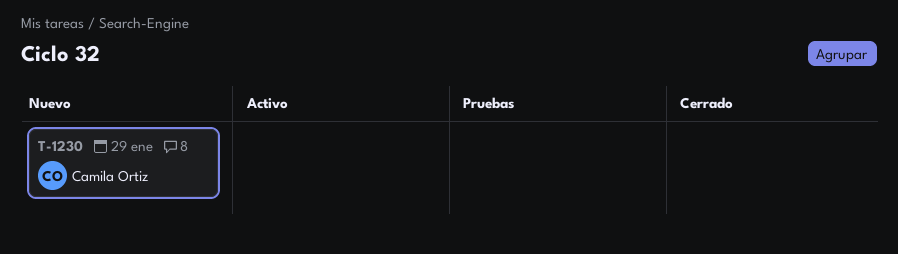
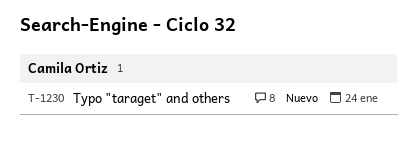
T-1230, due: Jan 29 -> Jan 24

